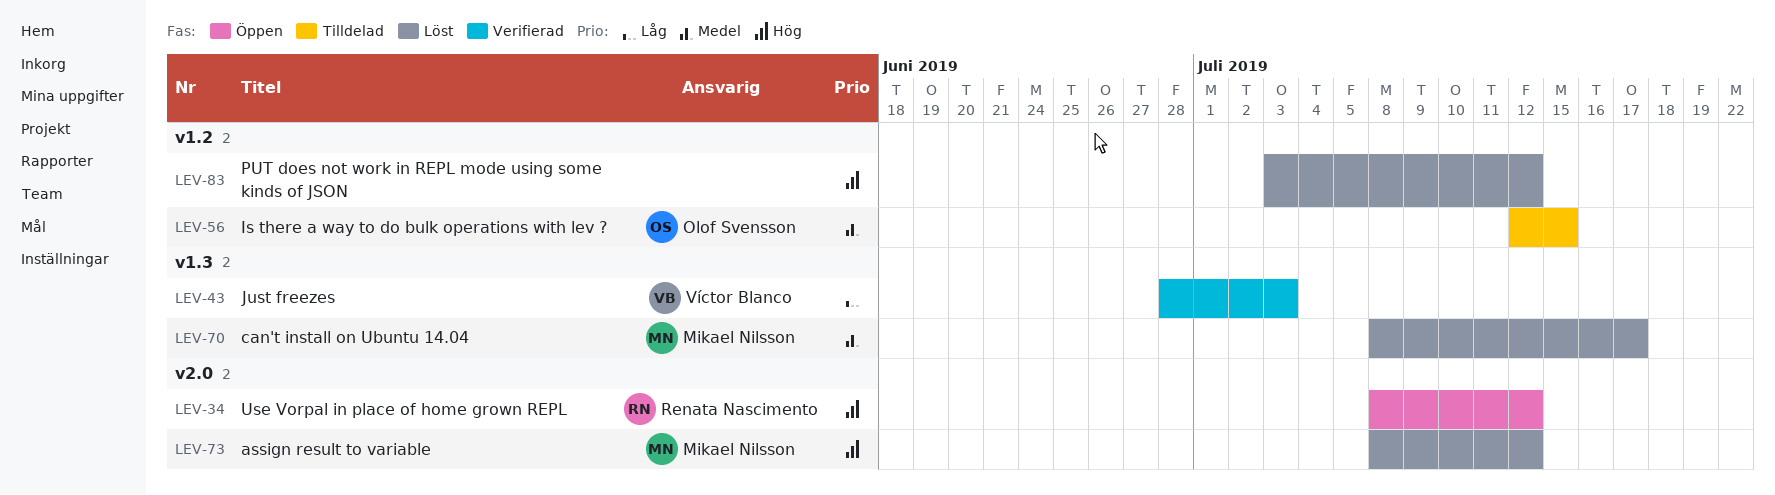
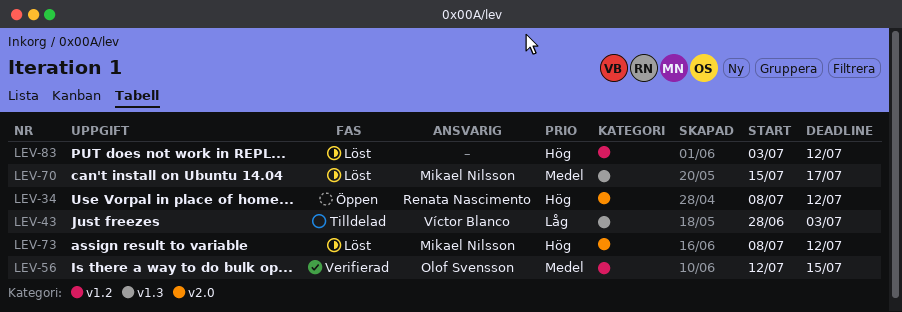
LEV-43, status: Verifierad -> Tilldelad
LEV-56, status: Tilldelad -> Verifierad
LEV-70, start: Jul 8 -> Jul 15

